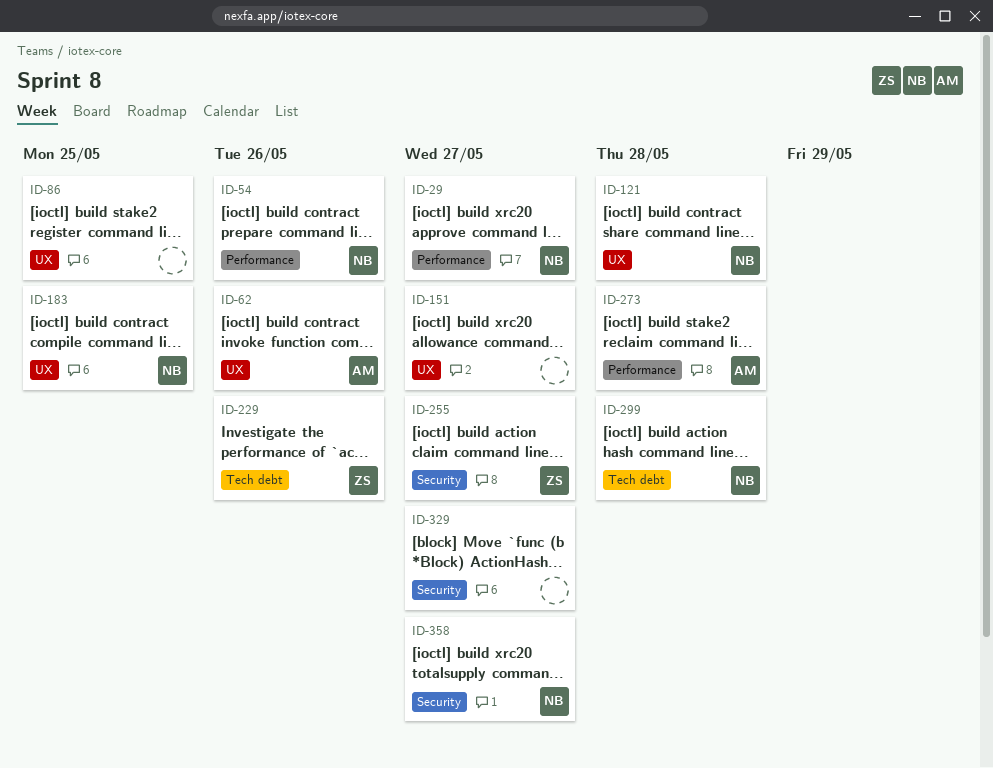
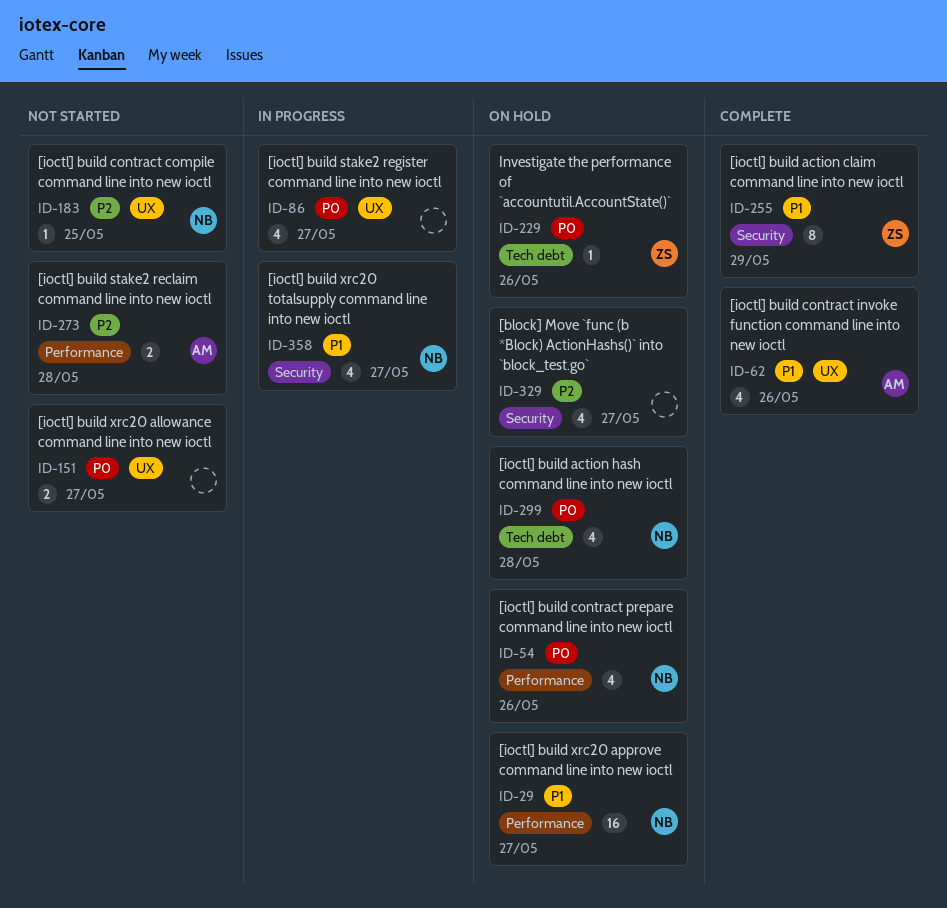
ID-86, due: May 25 -> May 27
ID-121: present -> none
ID-255, due: May 27 -> May 29

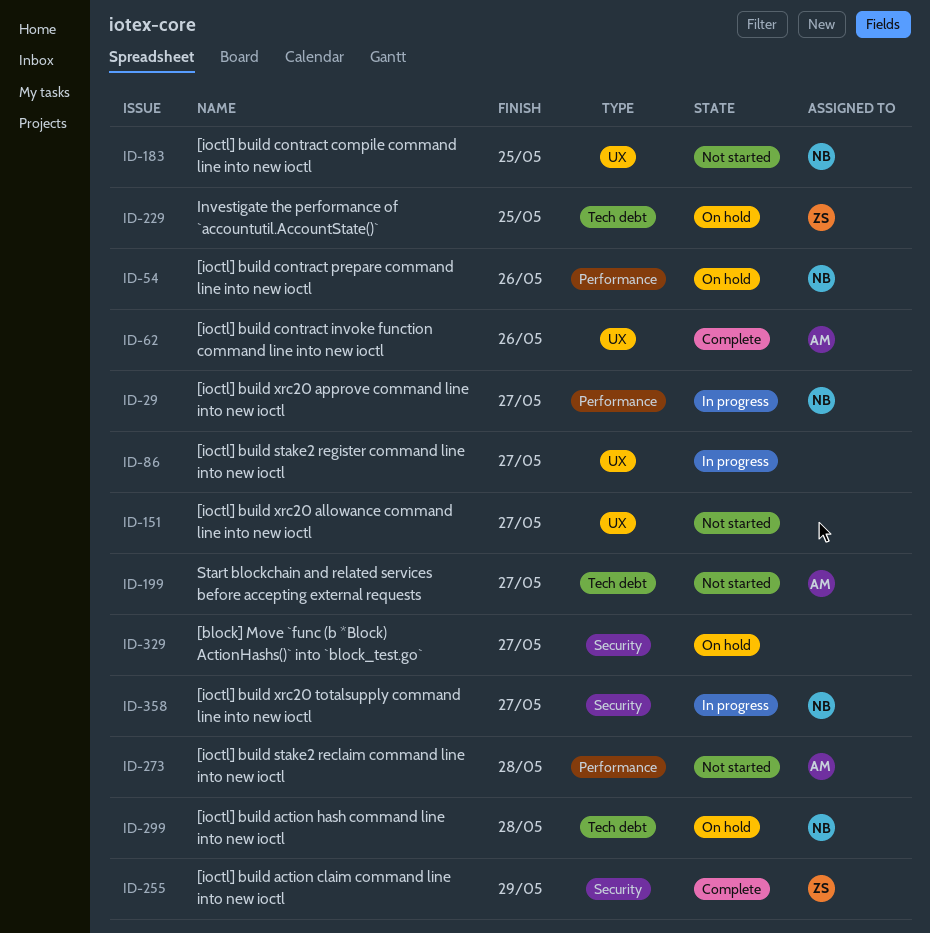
ID-29, status: On hold -> In progress
ID-199: none -> present
ID-229, due: May 26 -> May 25

